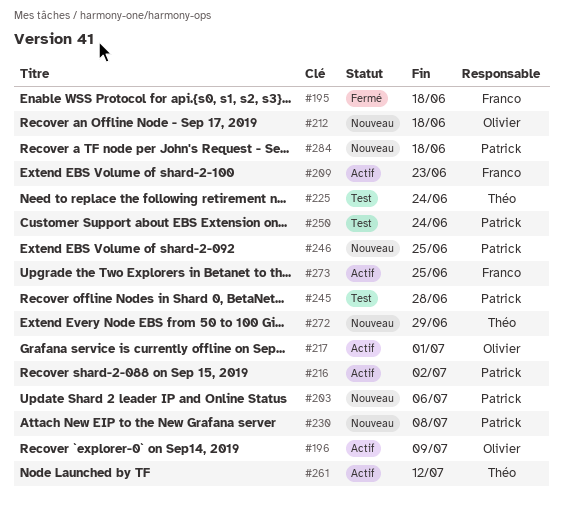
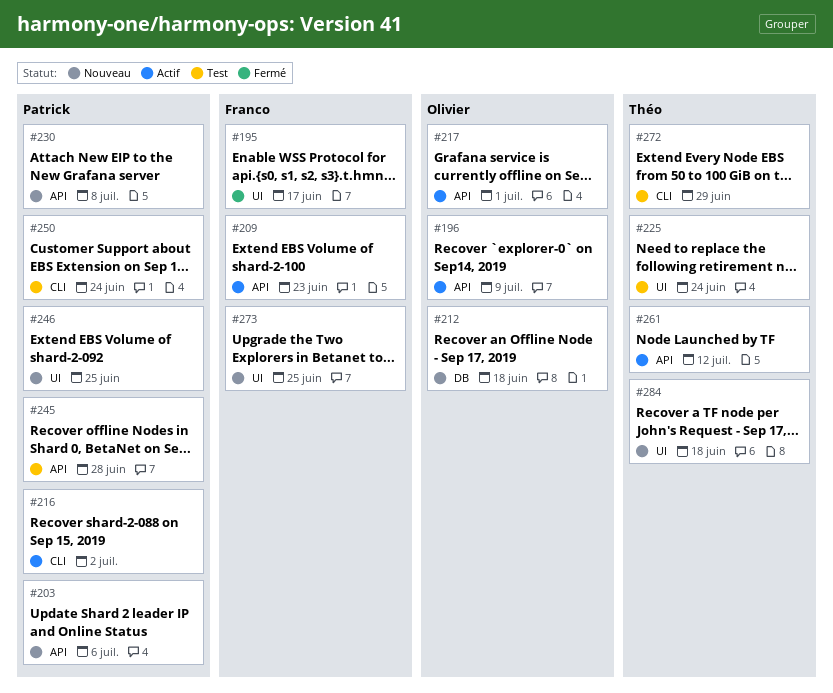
#195, due: Jun 18 -> Jun 17
#272, status: Nouveau -> Test
#273, status: Actif -> Nouveau
#284, owner: Patrick -> Théo

